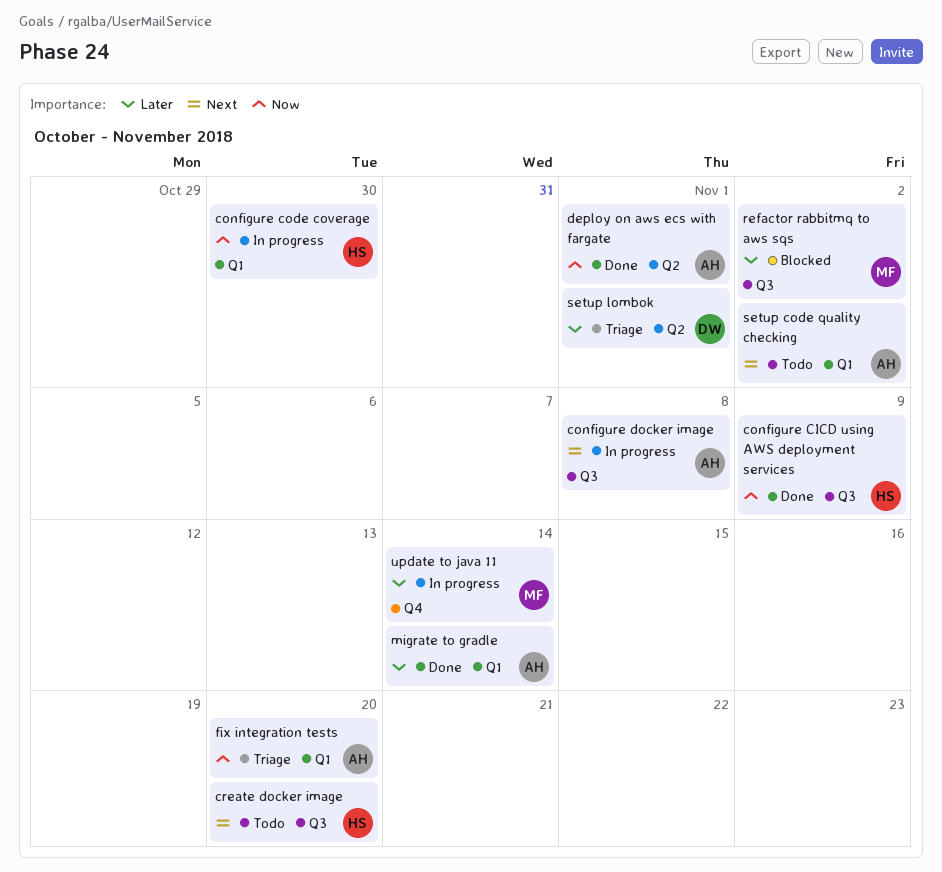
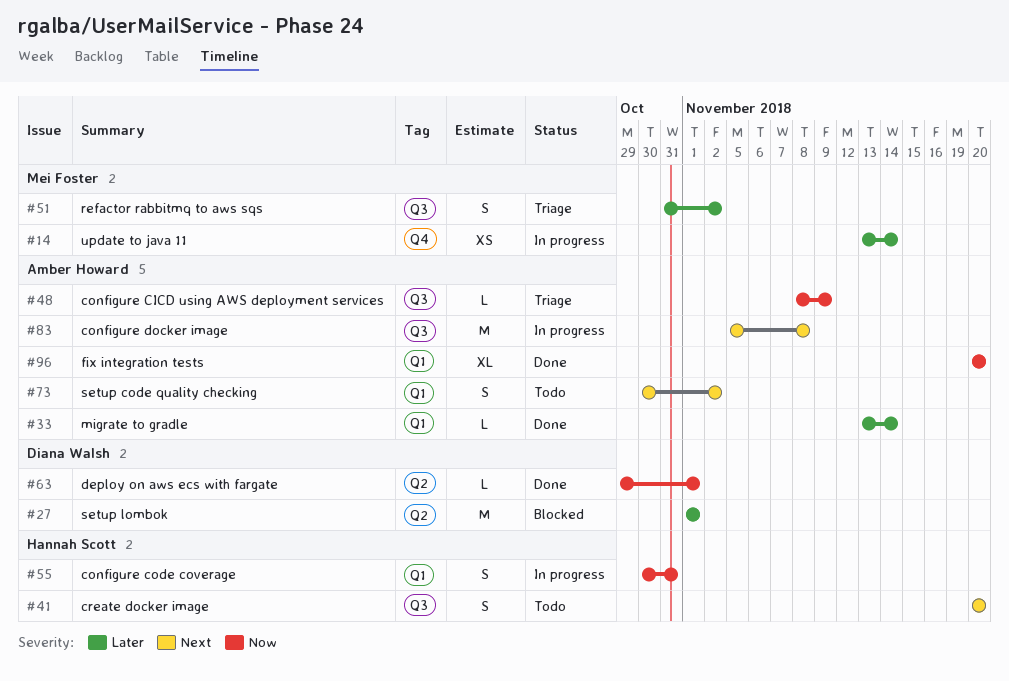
configure CICD using AWS deployment services, status: Done -> Triage
configure CICD using AWS deployment services, owner: Hannah Scott -> Amber Howard
configure code coverage, due: Oct 30 -> Oct 31
deploy on aws ecs with fargate, owner: Amber Howard -> Diana Walsh
fix integration tests, status: Triage -> Done
refactor rabbitmq to aws sqs, status: Blocked -> Triage
setup lombok, status: Triage -> Blocked

